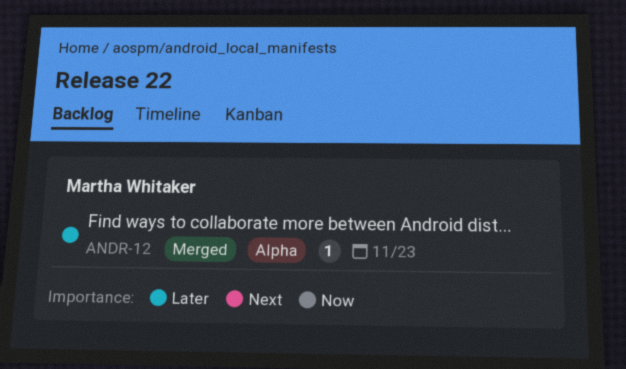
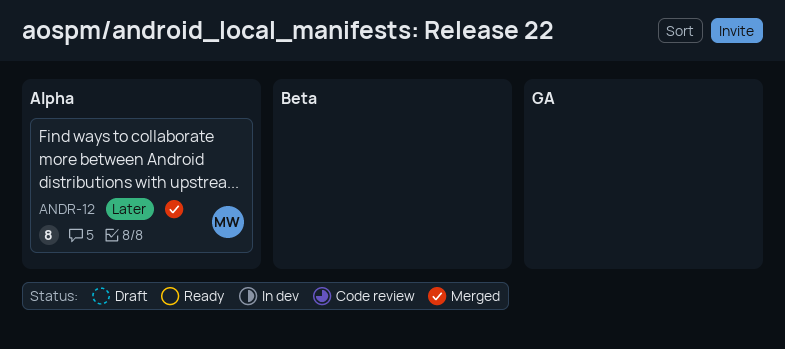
ANDR-12, estimate: 1 -> 8

